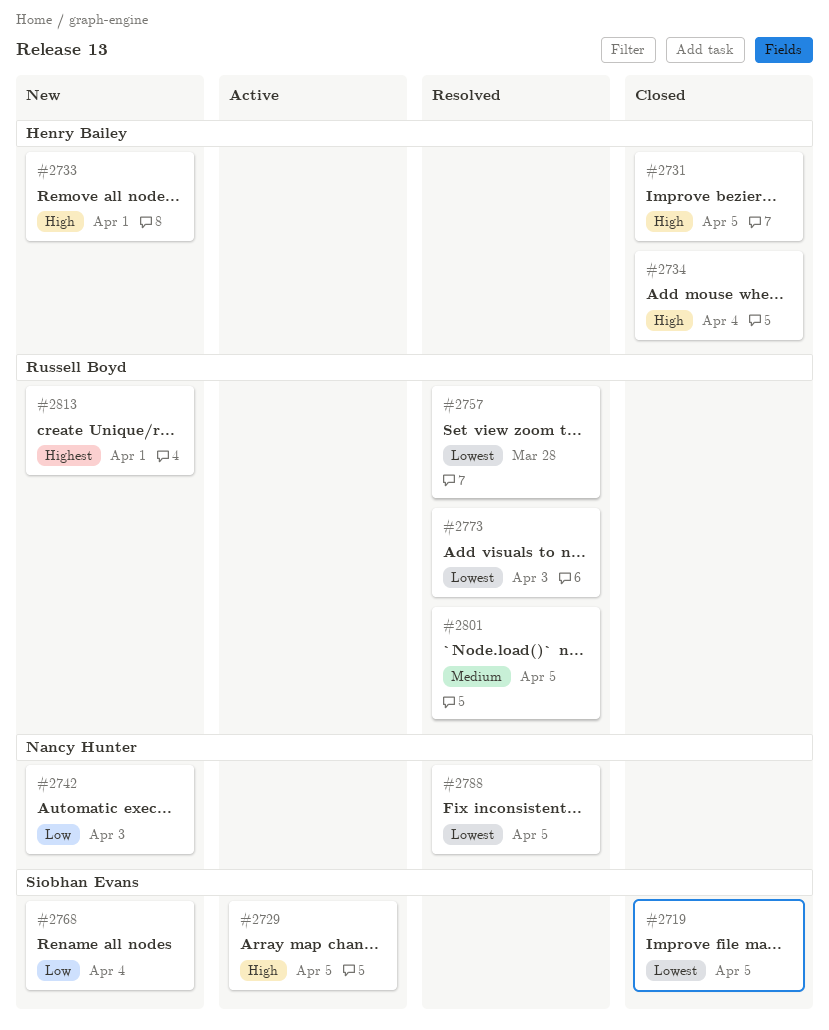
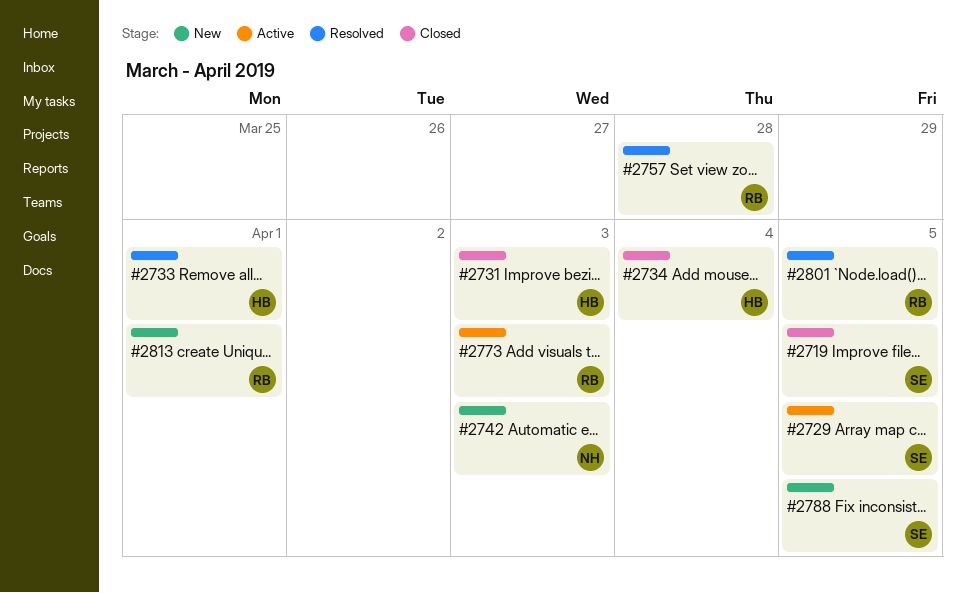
#2731, due: Apr 5 -> Apr 3
#2733, status: New -> Resolved
#2768: present -> none
#2773, status: Resolved -> Active
#2788, status: Resolved -> New
#2788, owner: Nancy Hunter -> Siobhan Evans

